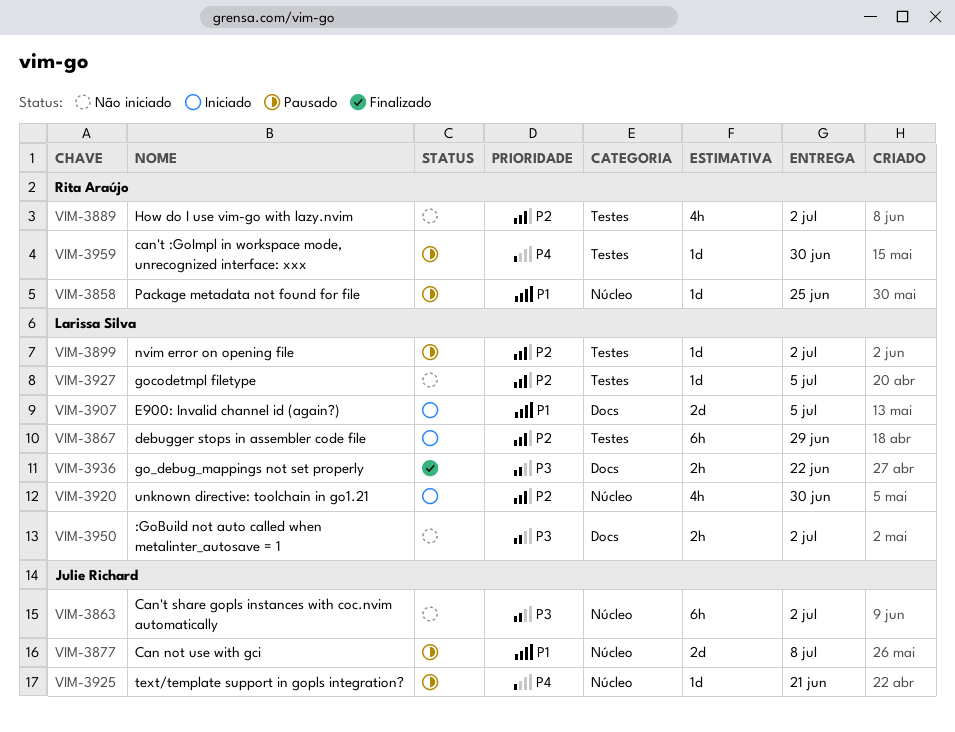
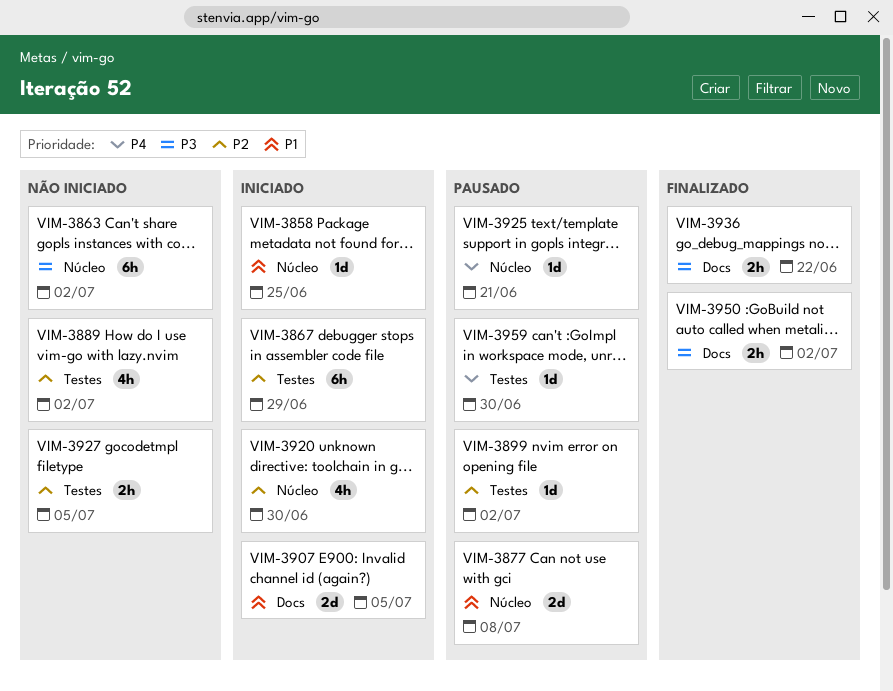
VIM-3858, status: Pausado -> Iniciado
VIM-3927, estimate: 1d -> 2h
VIM-3950, status: Não iniciado -> Finalizado

